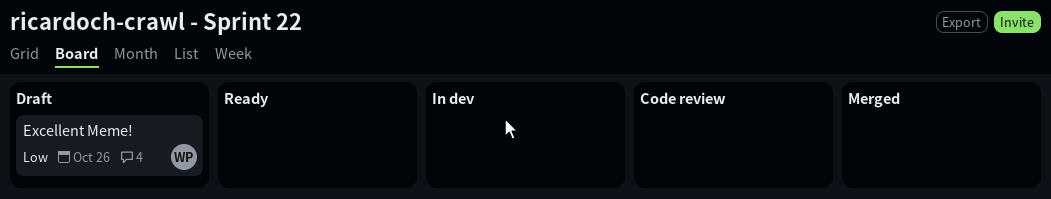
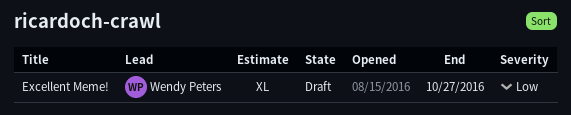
Excellent Meme!, due: Oct 26 -> Oct 27

